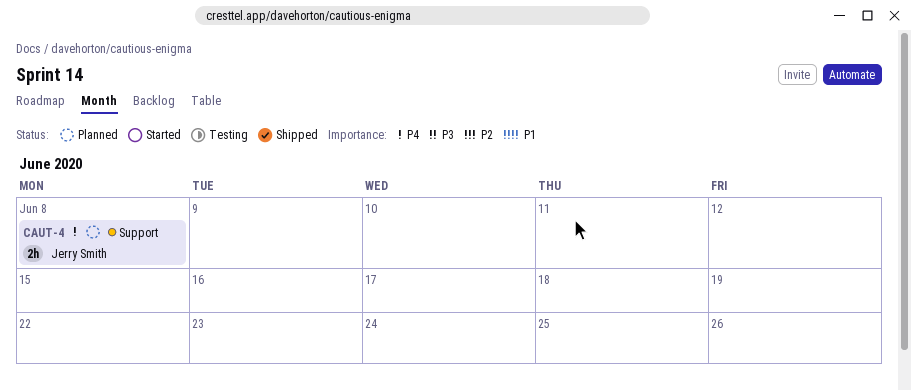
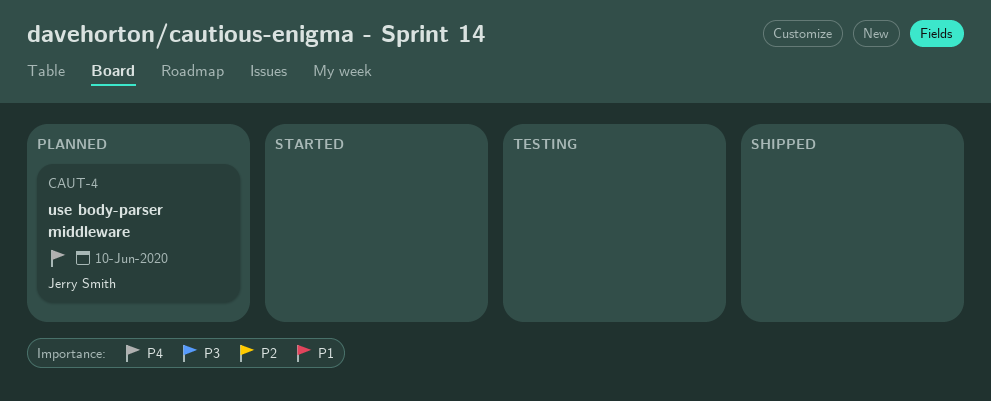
CAUT-4, due: Jun 8 -> Jun 10

